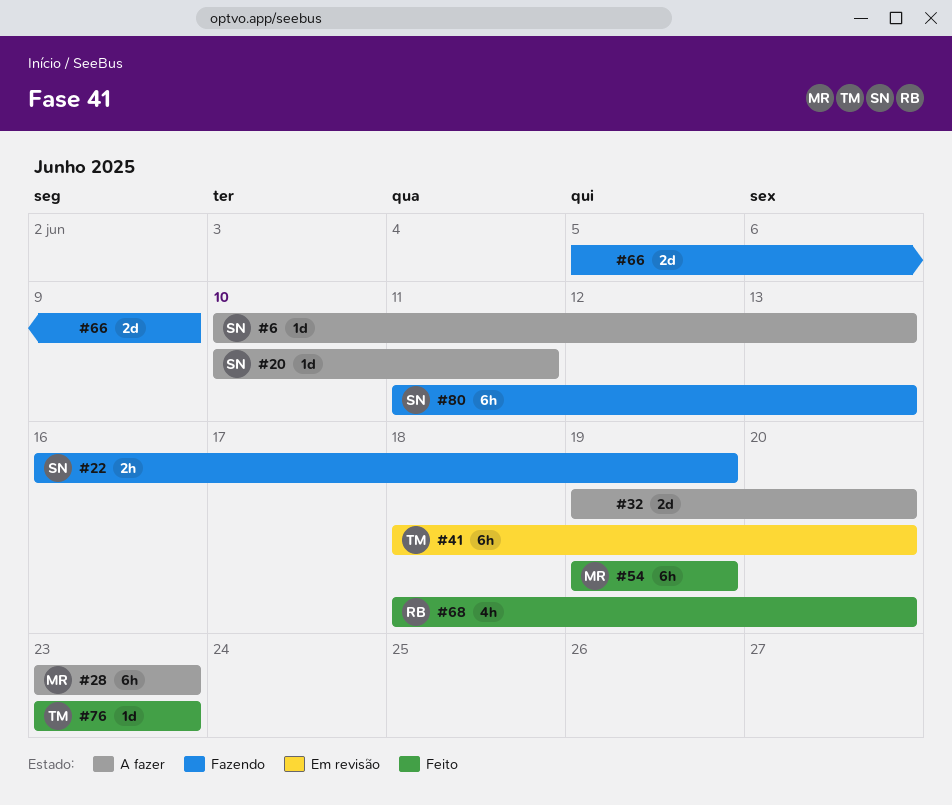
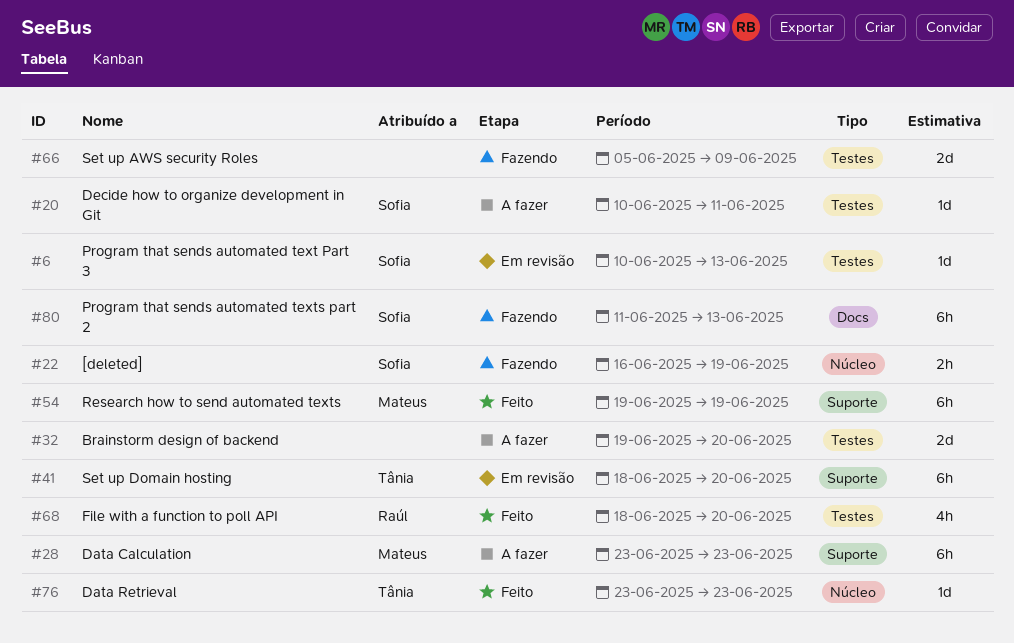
#6, status: A fazer -> Em revisão

